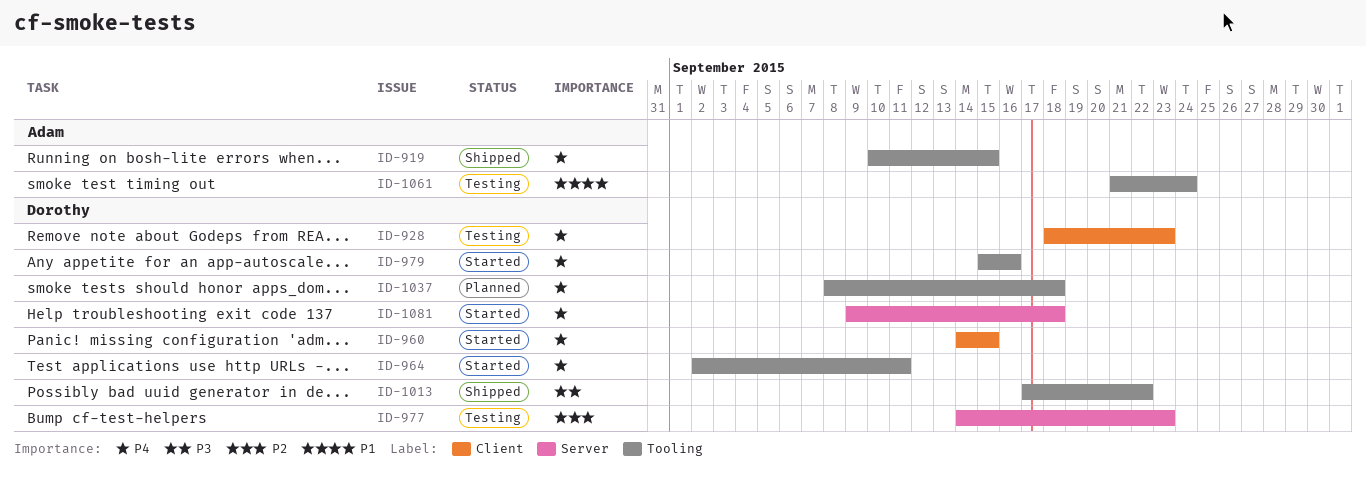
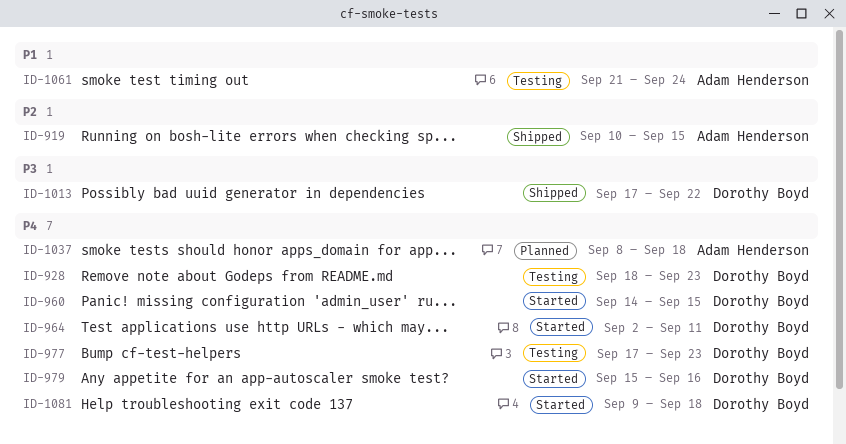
ID-919, priority: P4 -> P2
ID-977, priority: P2 -> P4
ID-977, start: Sep 14 -> Sep 17
ID-1037, owner: Dorothy Boyd -> Adam Henderson

